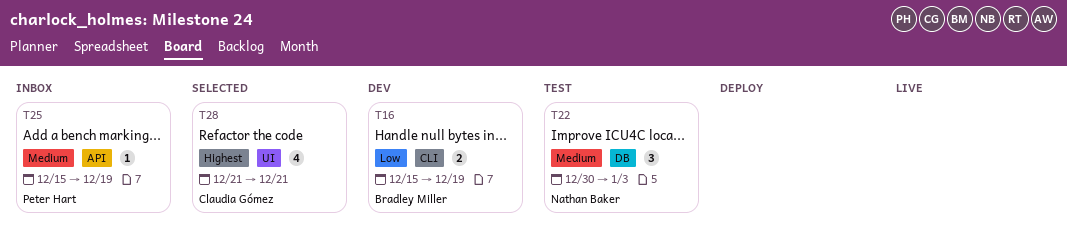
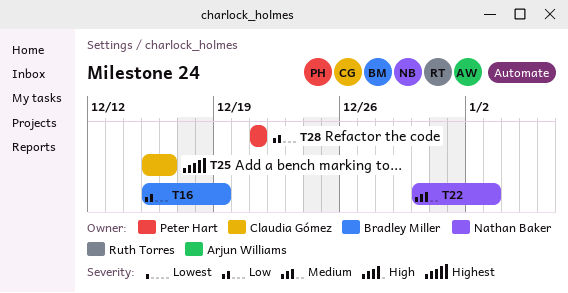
T25, owner: Peter Hart -> Claudia Gómez
T25, priority: Medium -> Highest
T25, due: Dec 19 -> Dec 16
T28, owner: Claudia Gómez -> Peter Hart
T28, priority: Highest -> Low

